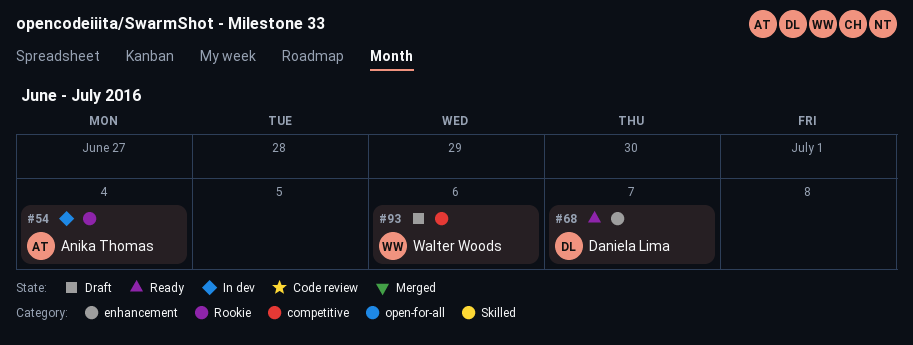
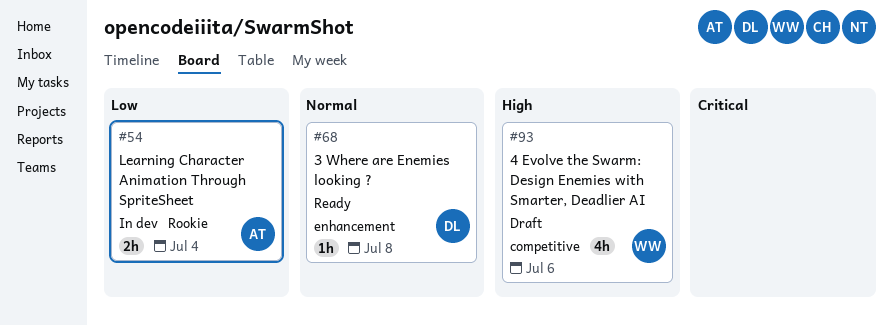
#68, due: Jul 7 -> Jul 8

